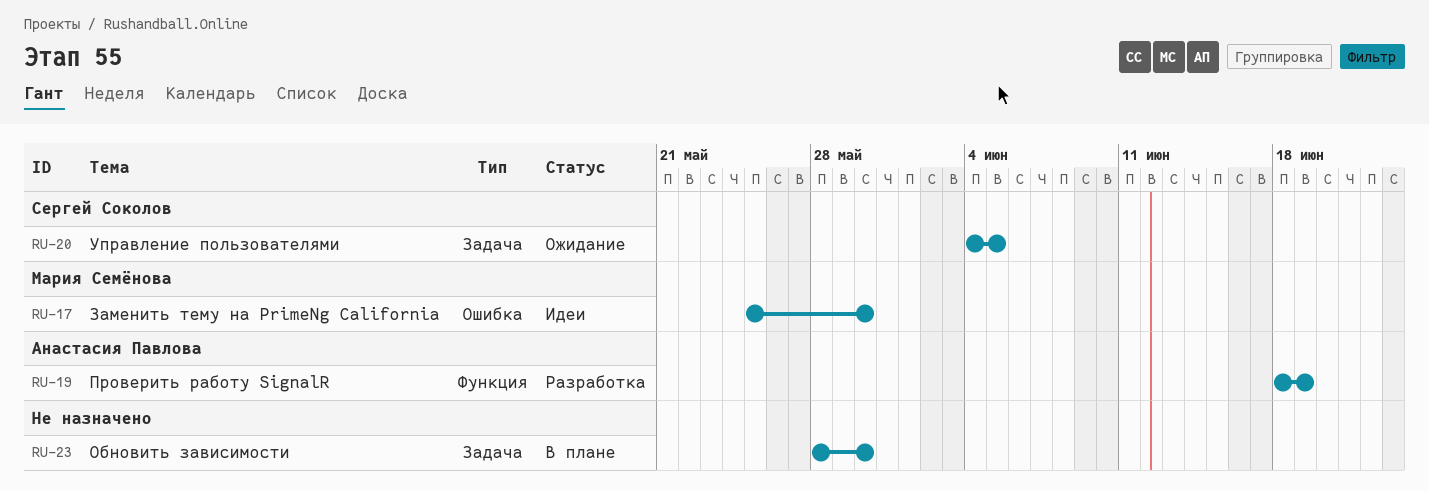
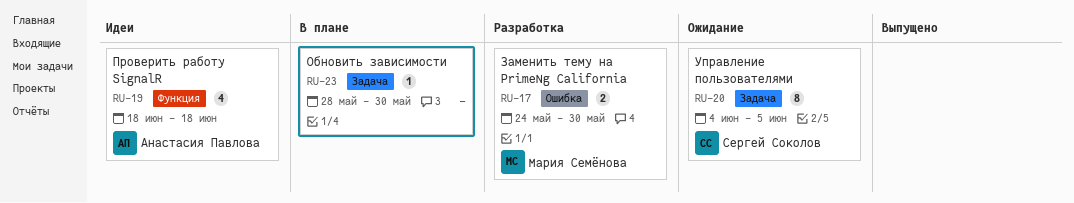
RU-17, status: Идеи -> Разработка
RU-17, start: May 25 -> May 24
RU-19, status: Разработка -> Идеи
RU-19, due: Jun 19 -> Jun 18

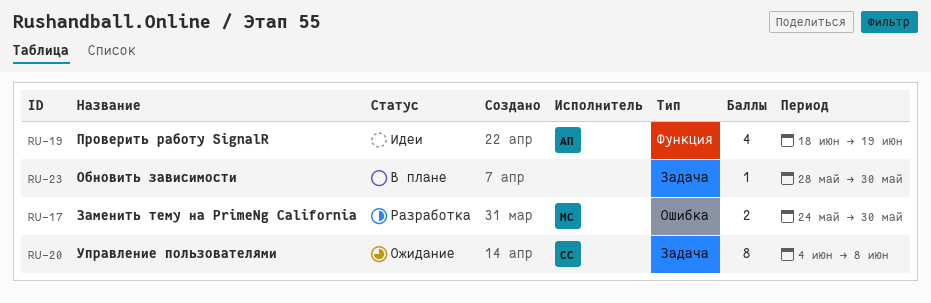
RU-19, due: Jun 18 -> Jun 19
RU-20, due: Jun 5 -> Jun 8

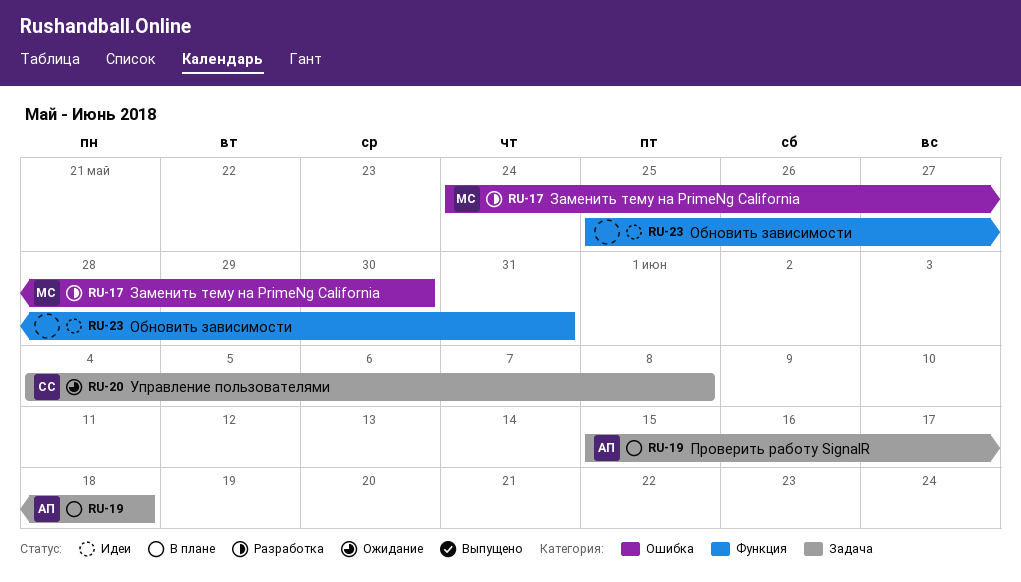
RU-19, status: Идеи -> В плане
RU-19, label: Функция -> Задача
RU-19, start: Jun 18 -> Jun 15
RU-19, due: Jun 19 -> Jun 18
RU-23, status: В плане -> Идеи
RU-23, label: Задача -> Функция
RU-23, start: May 28 -> May 25
RU-23, due: May 30 -> May 31

